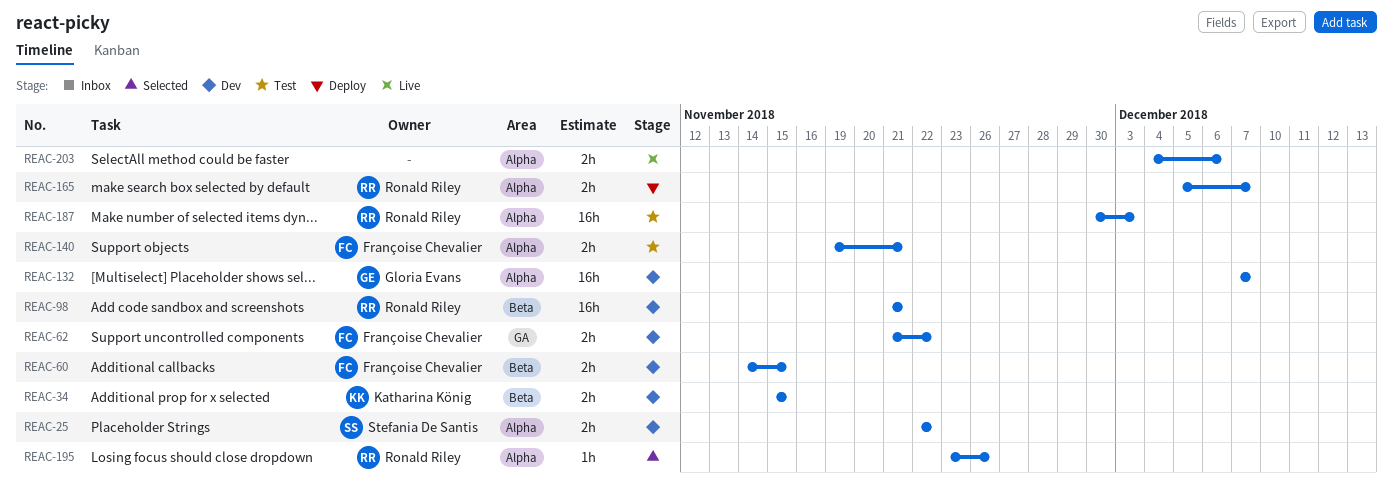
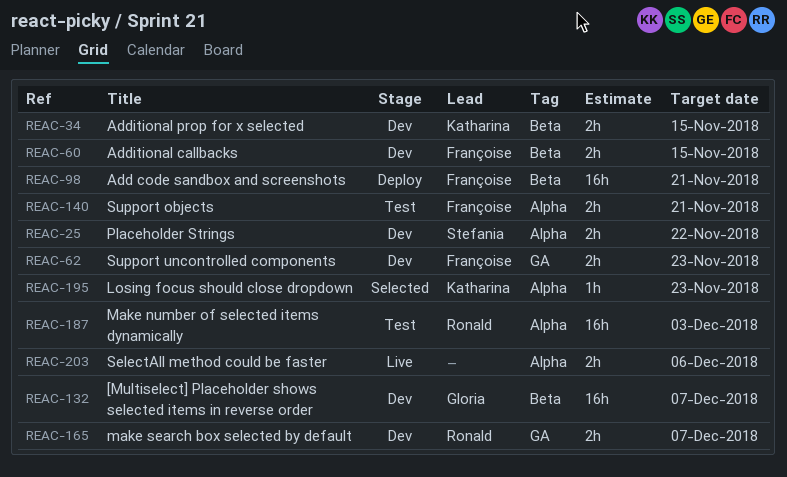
REAC-62, due: Nov 22 -> Nov 23
REAC-98, status: Dev -> Deploy
REAC-98, owner: Ronald Riley -> Françoise Chevalier
REAC-132, label: Alpha -> Beta
REAC-165, status: Deploy -> Dev
REAC-165, label: Alpha -> GA
REAC-195, owner: Ronald Riley -> Katharina König
REAC-195, due: Nov 26 -> Nov 23

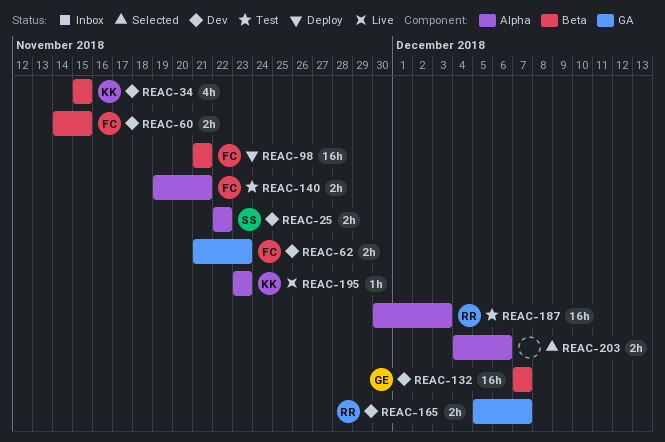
REAC-34, estimate: 2h -> 4h
REAC-195, status: Selected -> Live
REAC-203, status: Live -> Selected

